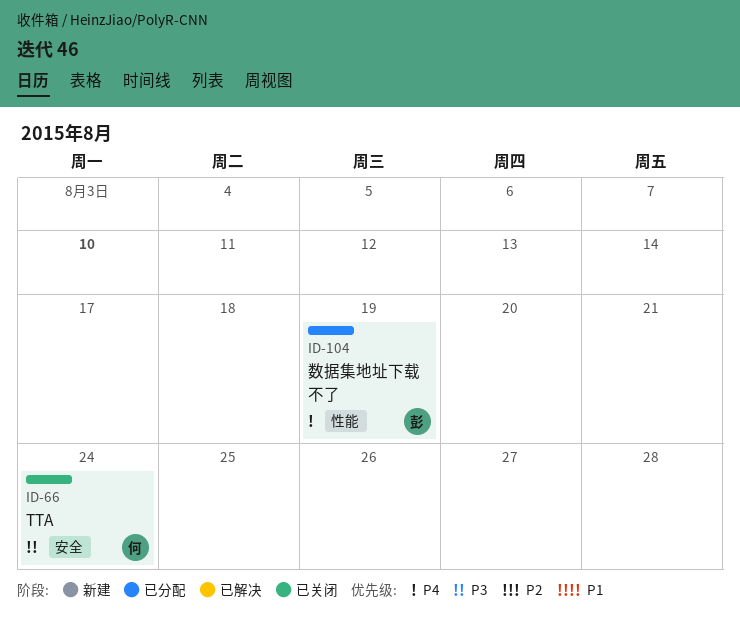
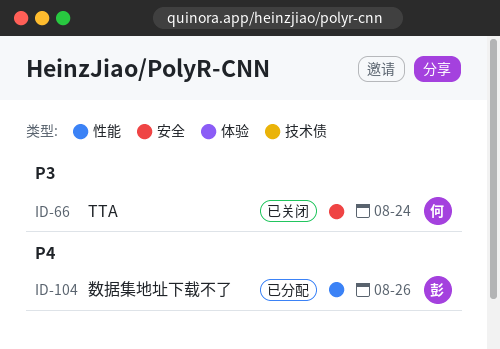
ID-104, due: Aug 19 -> Aug 26

